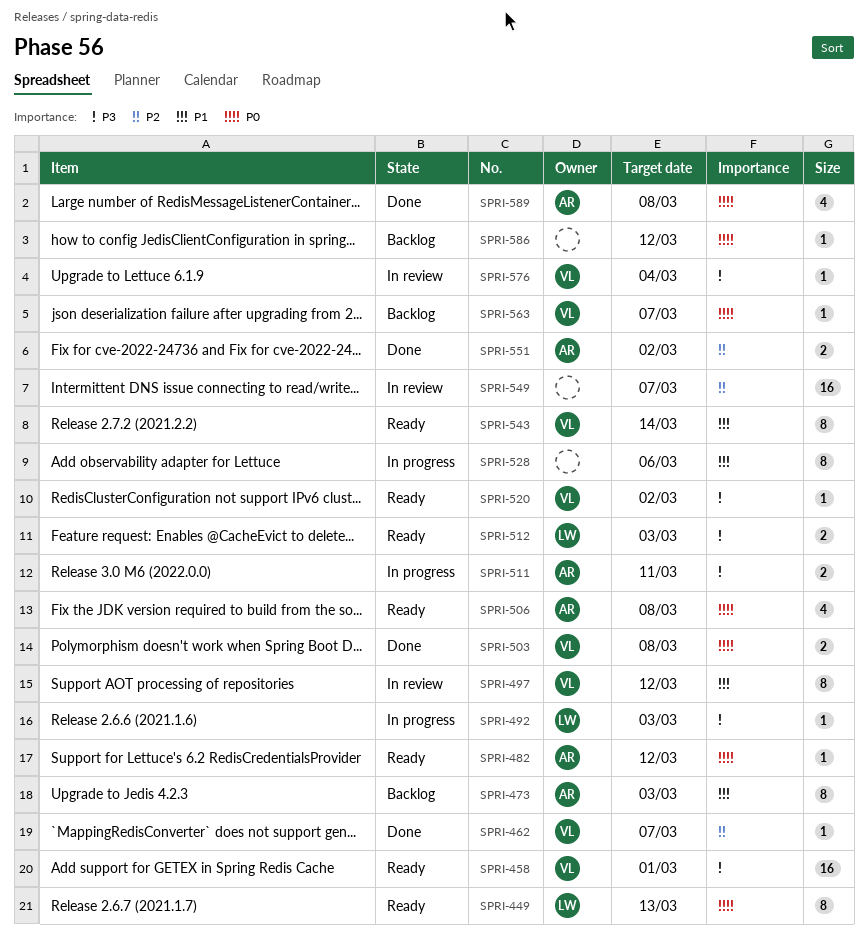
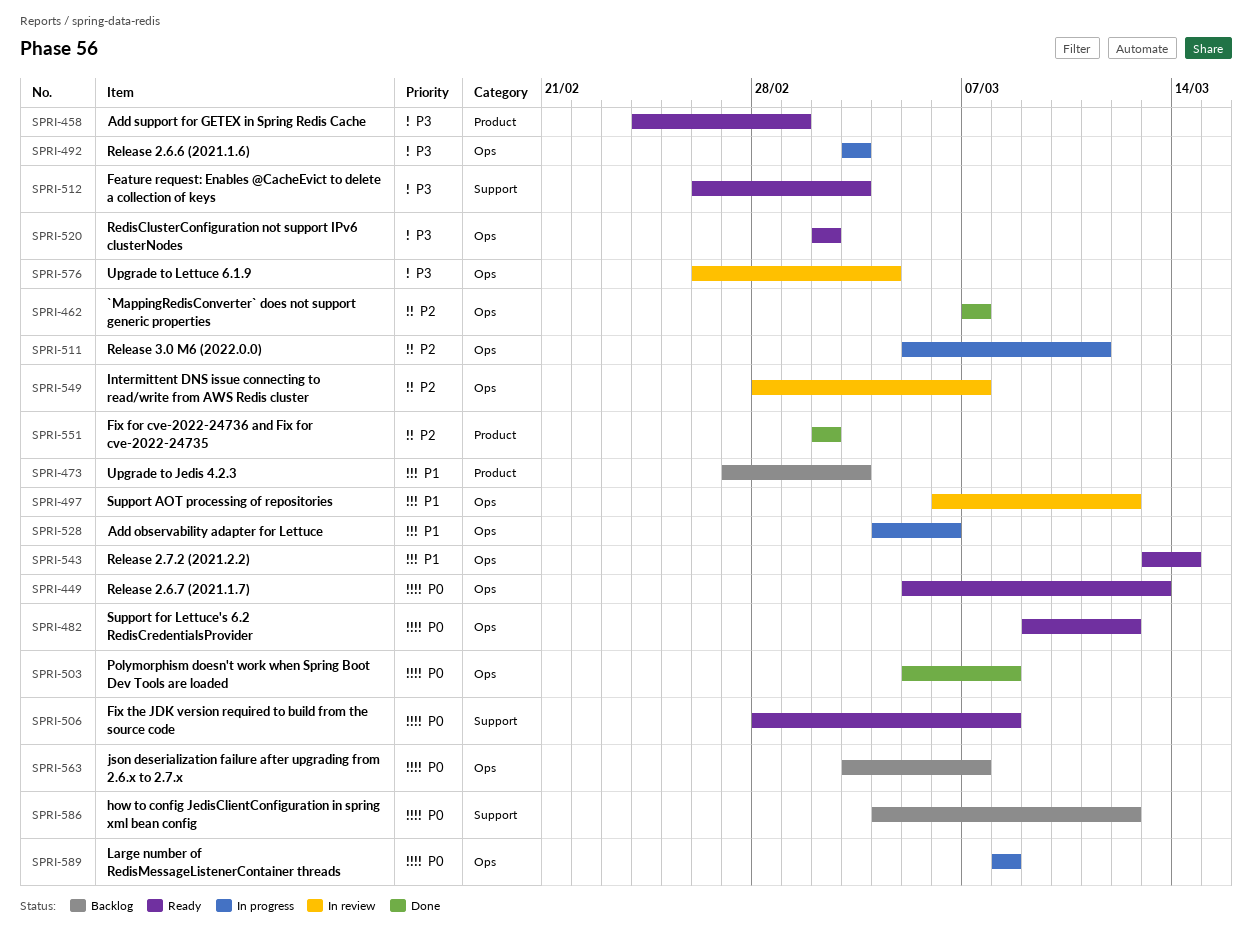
SPRI-511, priority: P3 -> P2
SPRI-589, status: Done -> In progress

